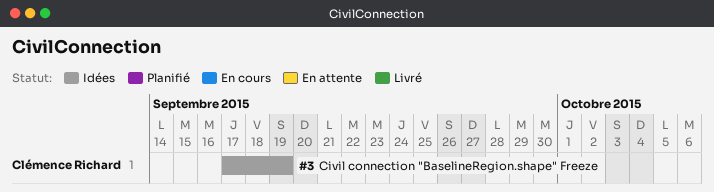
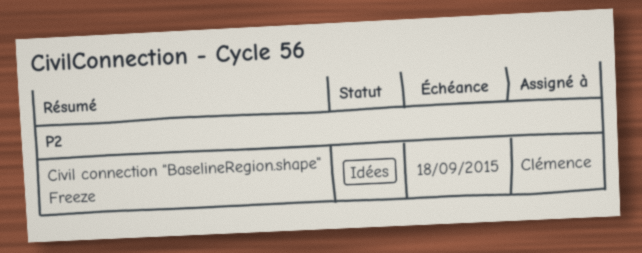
Civil connection "BaselineRegion.shape" Freeze, due: Sep 19 -> Sep 18

